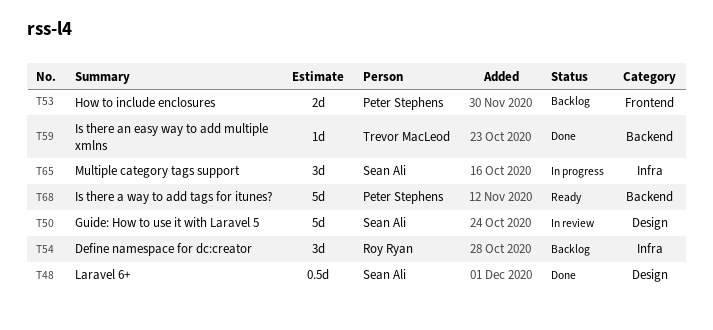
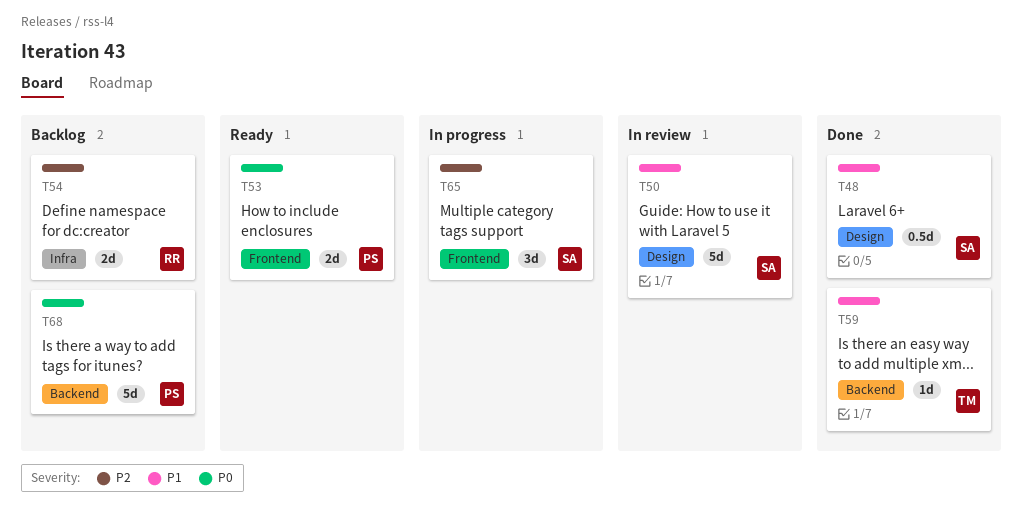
T53, status: Backlog -> Ready
T54, estimate: 3d -> 2d
T65, label: Infra -> Frontend
T68, status: Ready -> Backlog

